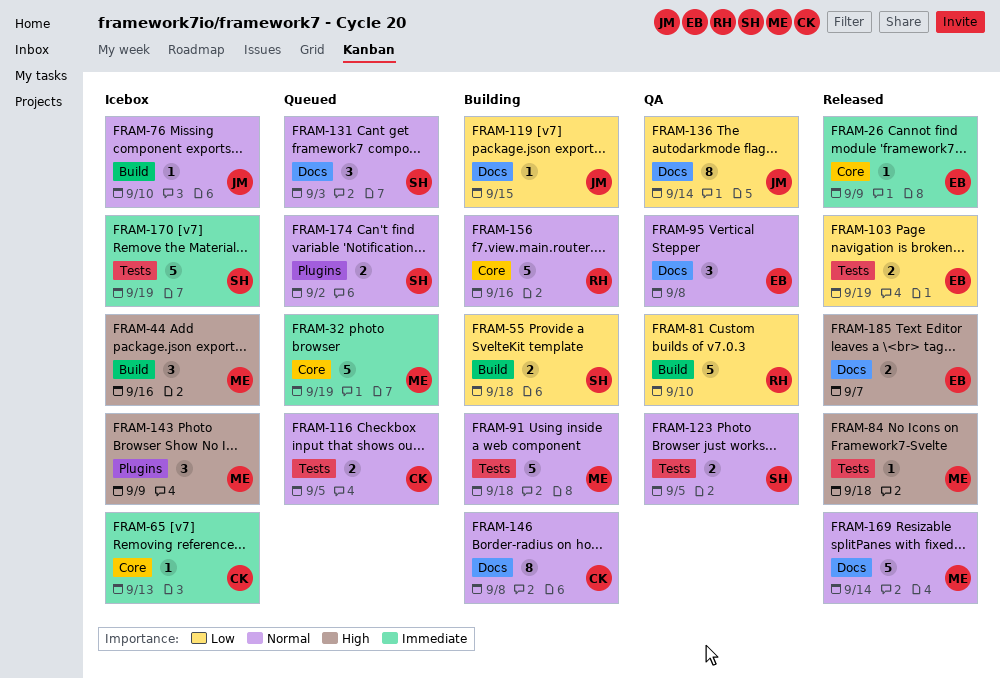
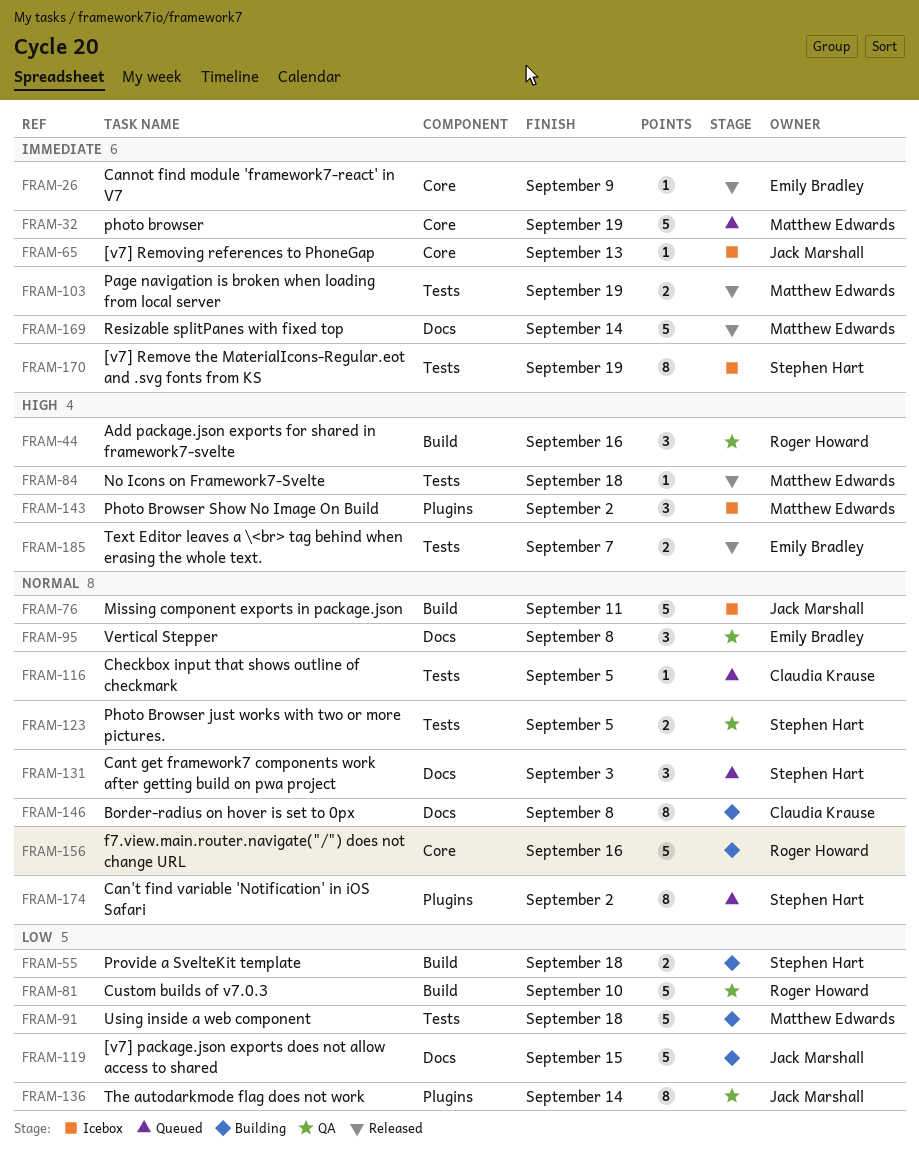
FRAM-44, status: Icebox -> QA
FRAM-44, owner: Matthew Edwards -> Roger Howard
FRAM-65, owner: Claudia Krause -> Jack Marshall
FRAM-76, estimate: 1 -> 5
FRAM-76, due: Sep 10 -> Sep 11
FRAM-91, priority: Normal -> Low
FRAM-103, owner: Emily Bradley -> Matthew Edwards
FRAM-103, priority: Low -> Immediate
FRAM-116, estimate: 2 -> 1
FRAM-119, estimate: 1 -> 5
FRAM-136, label: Docs -> Plugins
FRAM-143, due: Sep 9 -> Sep 2
FRAM-169, priority: Normal -> Immediate
FRAM-170, estimate: 5 -> 8
FRAM-174, estimate: 2 -> 8
FRAM-185, label: Docs -> Tests

